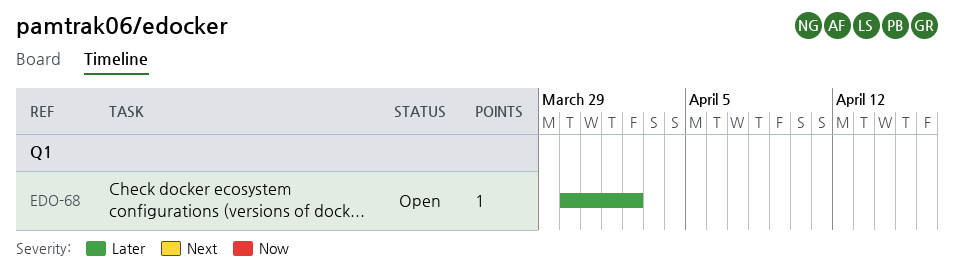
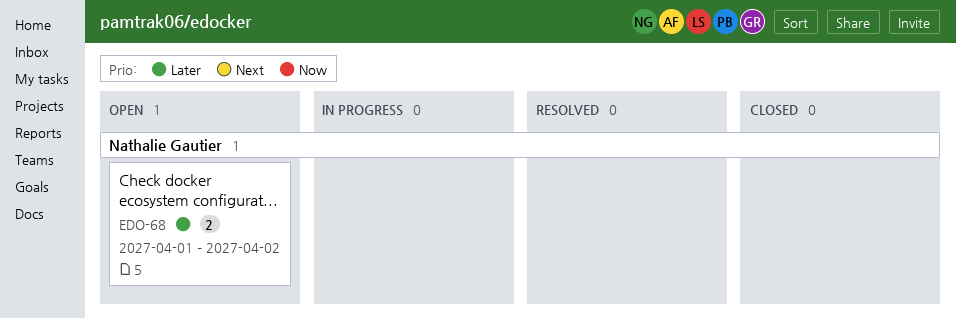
EDO-68, estimate: 1 -> 2
EDO-68, start: Mar 30 -> Apr 1

